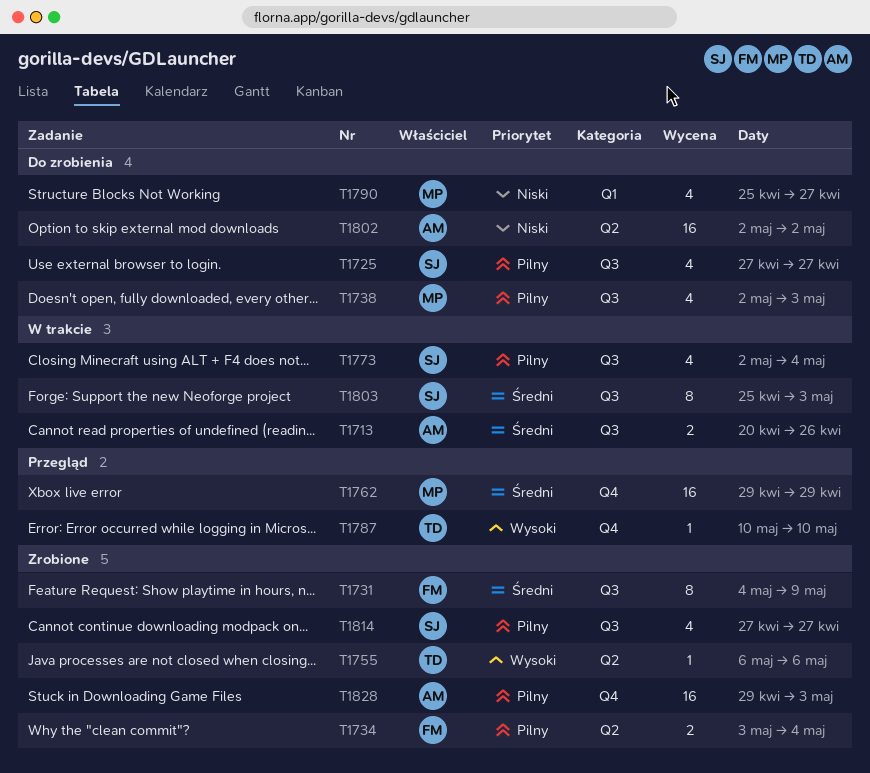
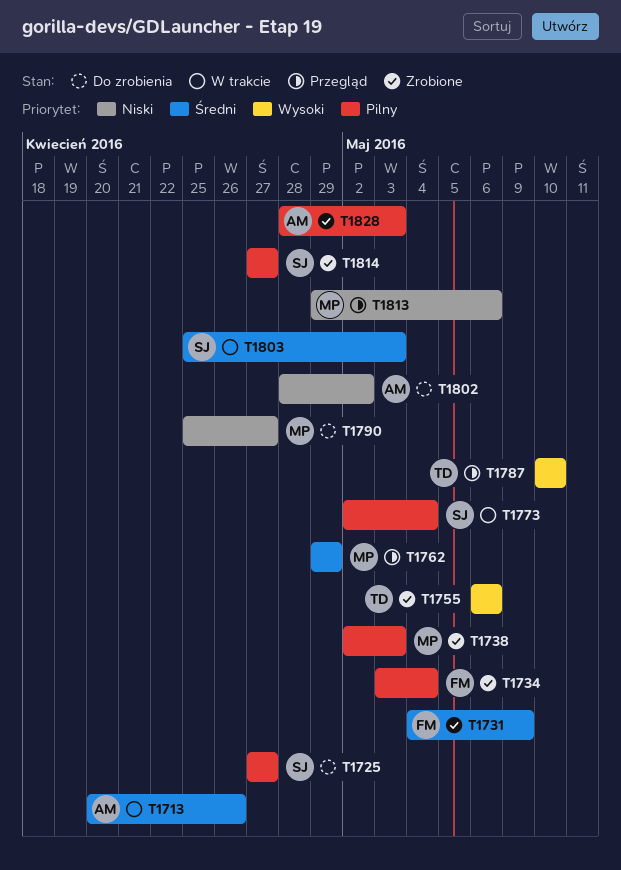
T1738, status: Do zrobienia -> Zrobione
T1802, start: May 2 -> Apr 28
T1813: none -> present
T1828, start: Apr 29 -> Apr 28

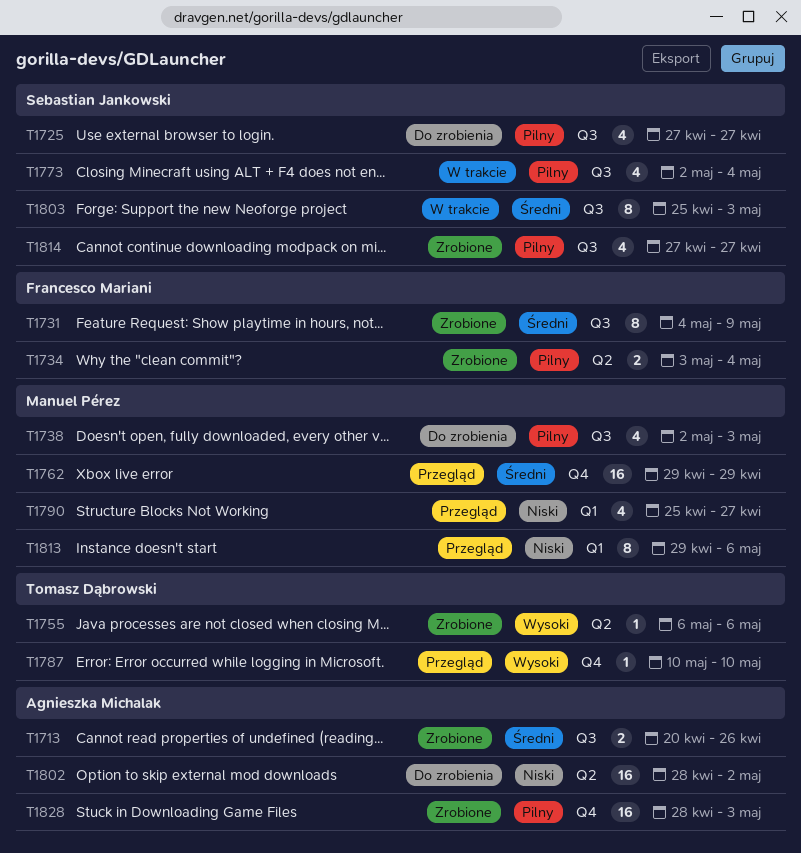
T1713, status: W trakcie -> Zrobione
T1738, status: Zrobione -> Do zrobienia
T1790, status: Do zrobienia -> Przegląd

